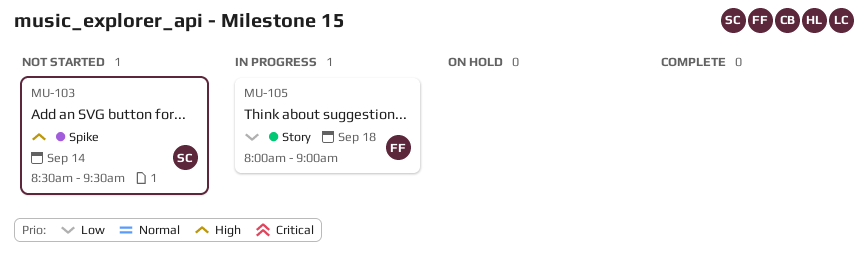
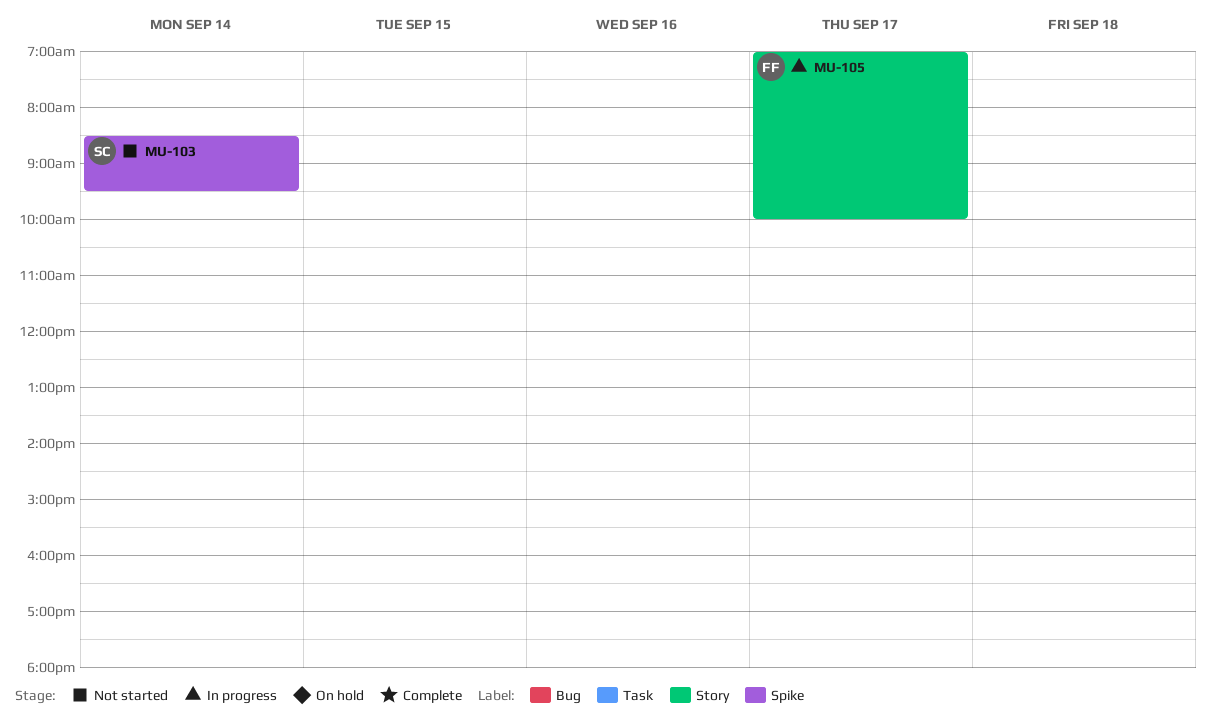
MU-105, day: Sep 18 -> Sep 17
MU-105, begins: 08:00 -> 07:00
MU-105, ends: 09:00 -> 10:00

